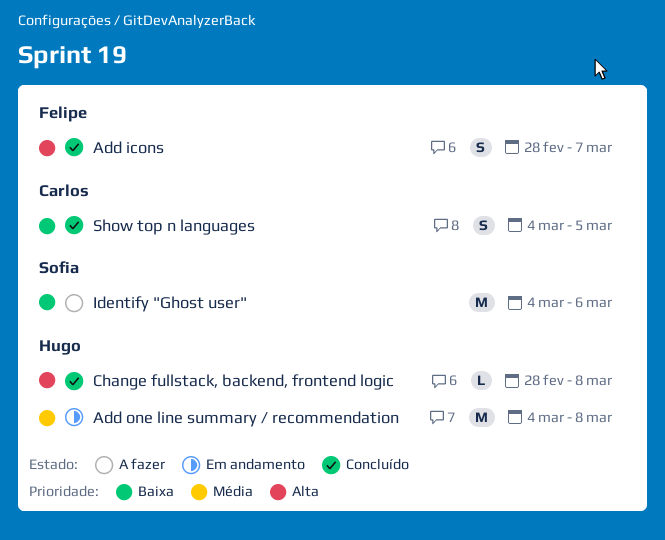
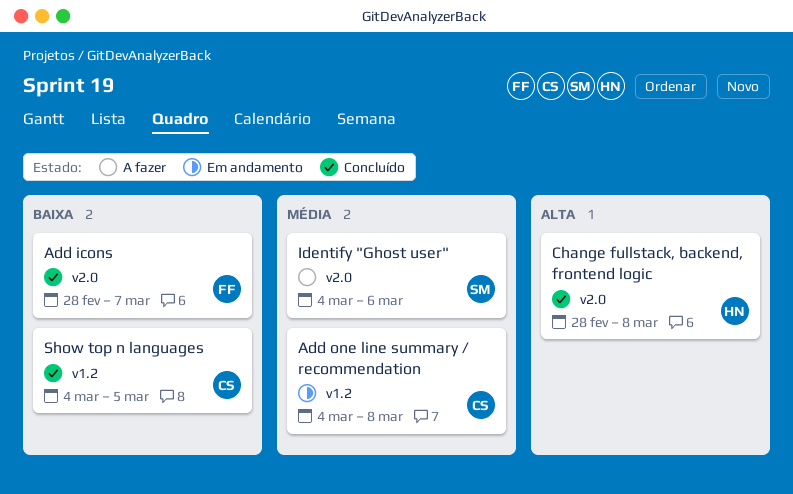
Add icons, priority: Alta -> Baixa
Add one line summary / recommendation, owner: Hugo -> Carlos
Identify "Ghost user", priority: Baixa -> Média

